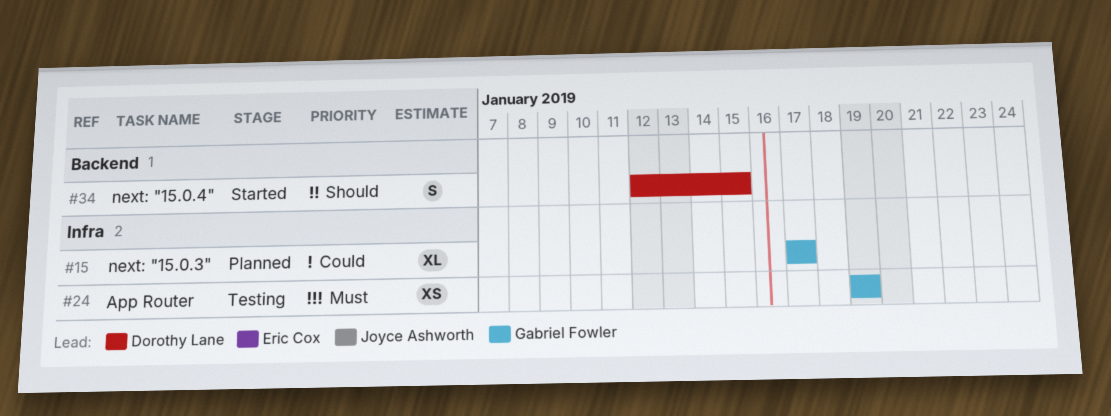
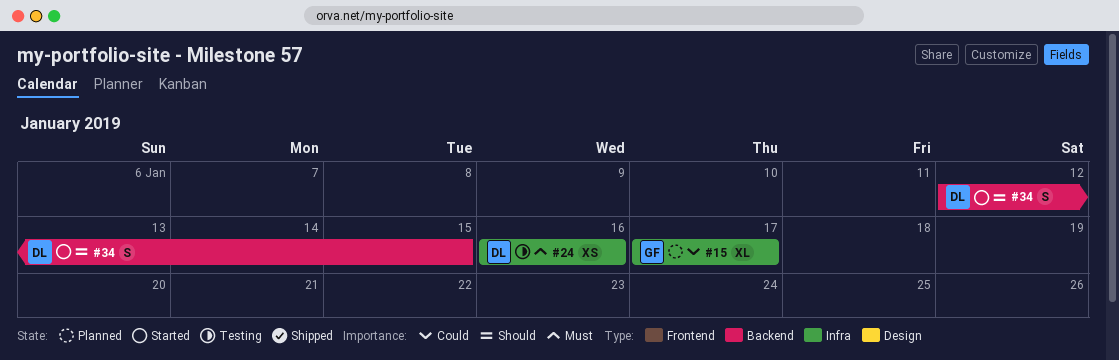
#24, owner: Gabriel Fowler -> Dorothy Lane
#24, start: Jan 19 -> Jan 16
#24, due: Jan 19 -> Jan 16

